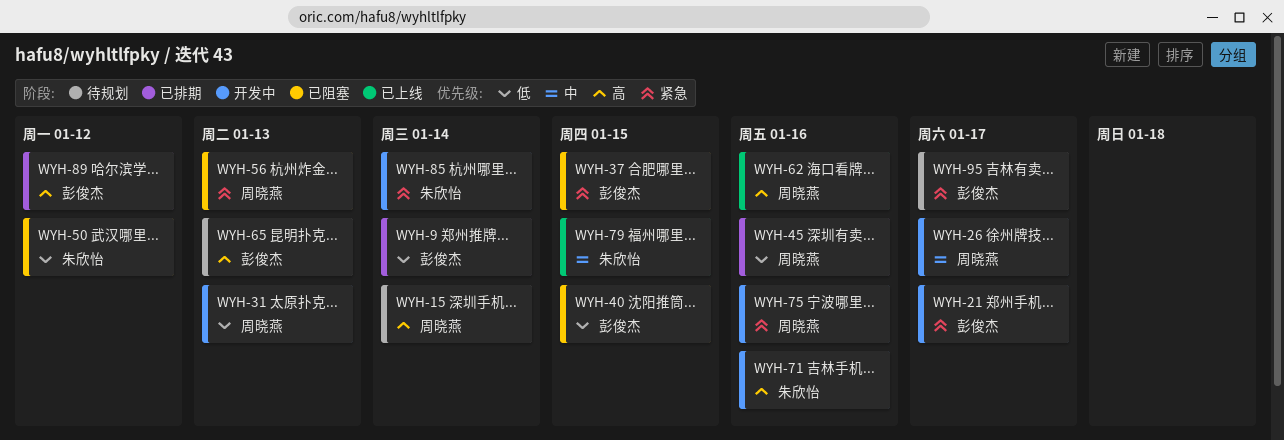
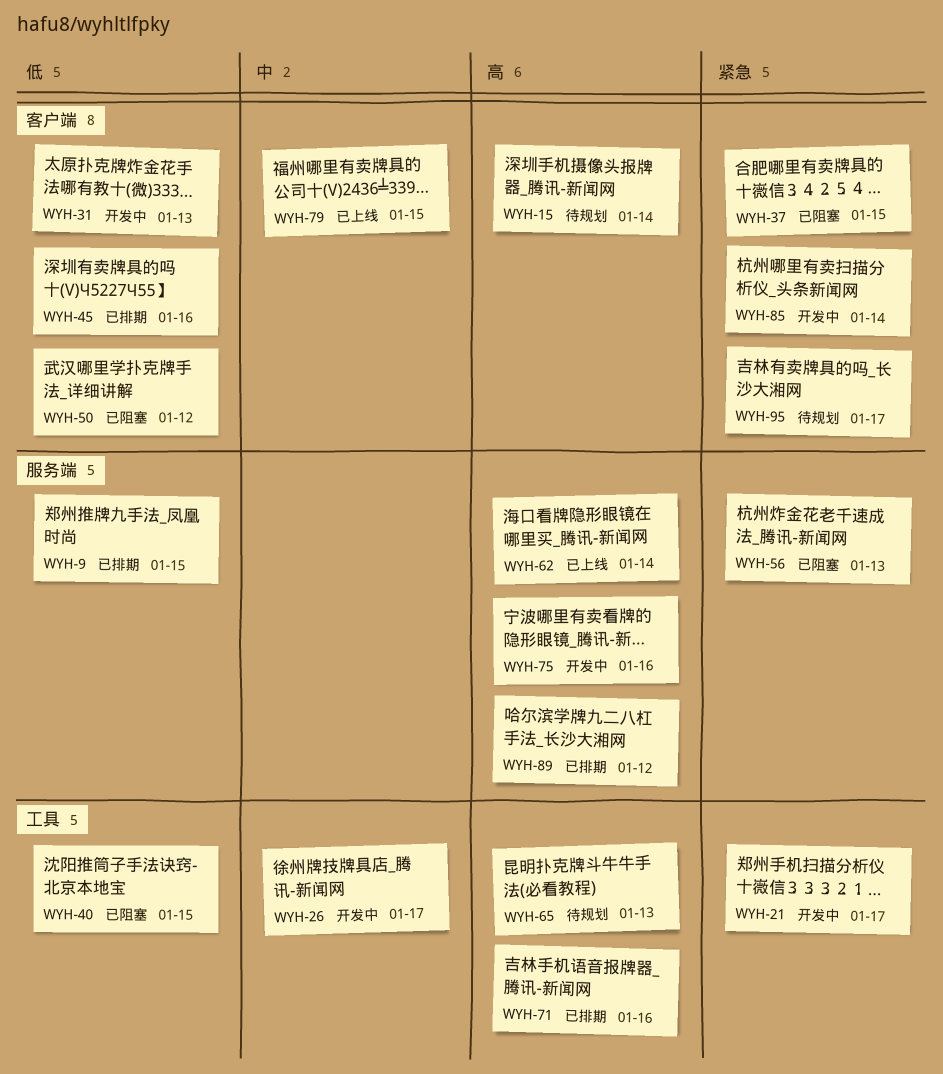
WYH-9, due: Jan 14 -> Jan 15
WYH-62, due: Jan 16 -> Jan 14
WYH-71, status: 开发中 -> 已排期
WYH-75, priority: 紧急 -> 高

